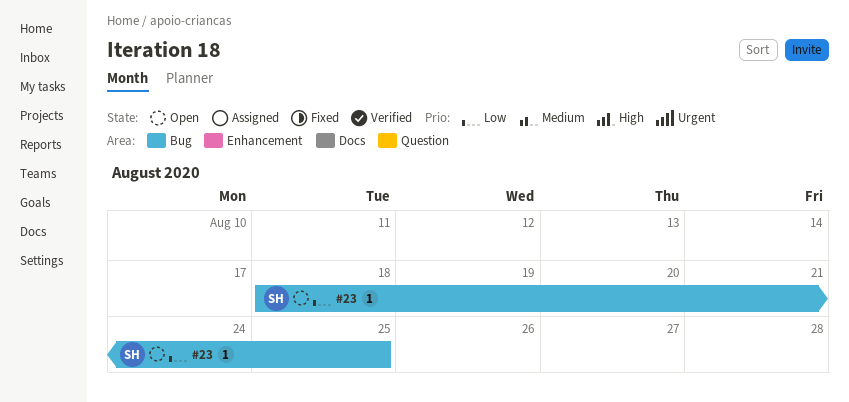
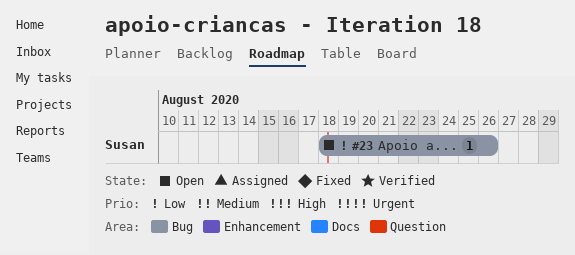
#23, due: Aug 25 -> Aug 26

